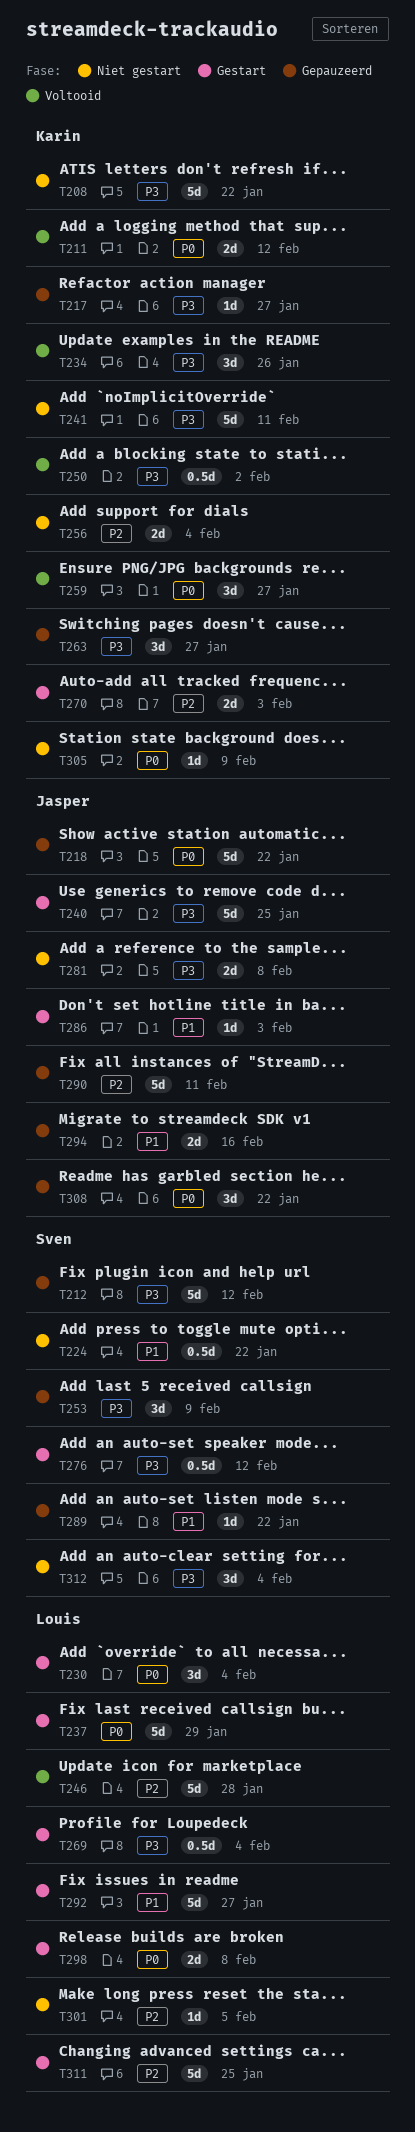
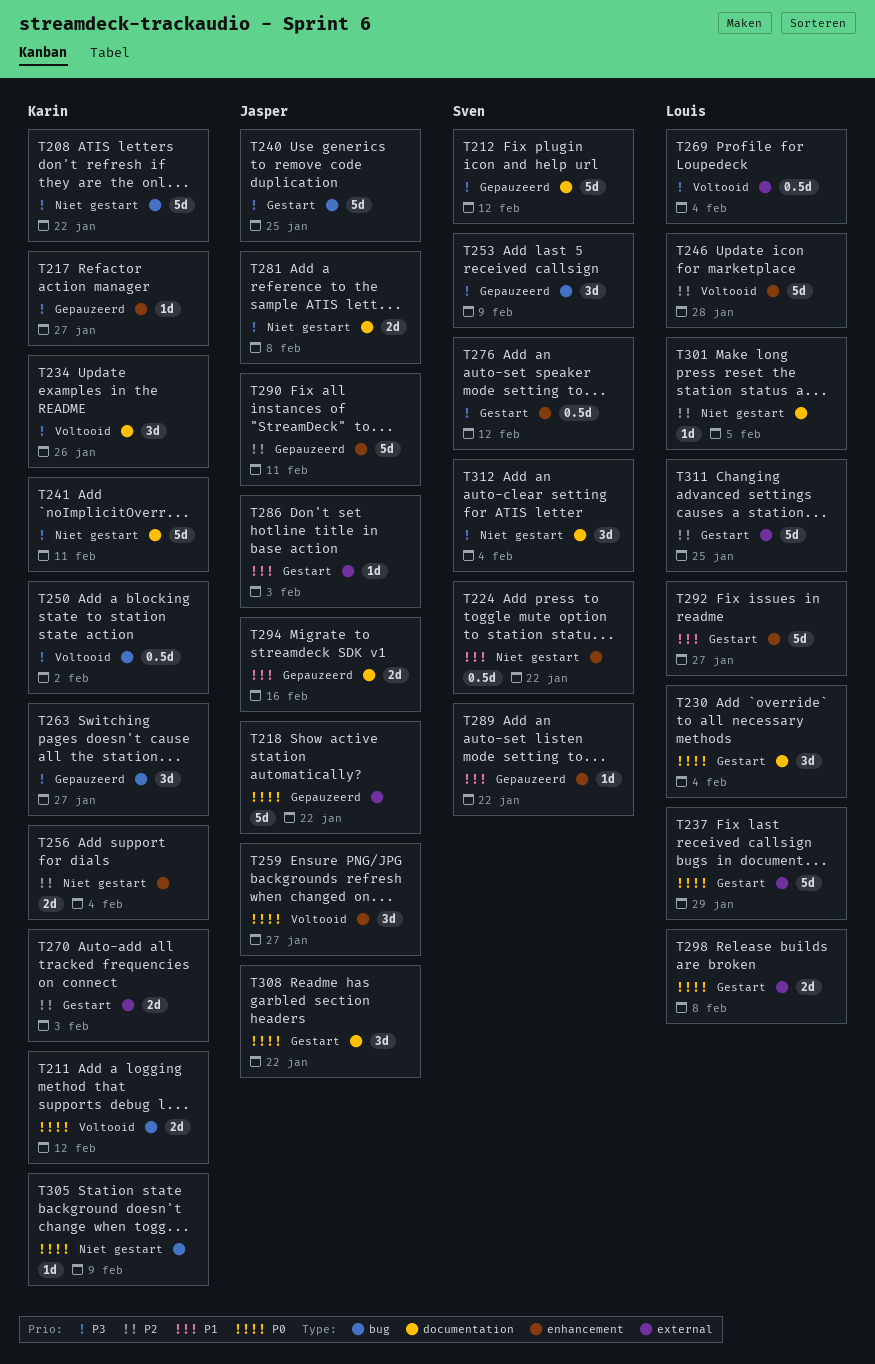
T259, owner: Karin -> Jasper
T269, status: Gestart -> Voltooid
T308, status: Gepauzeerd -> Gestart

